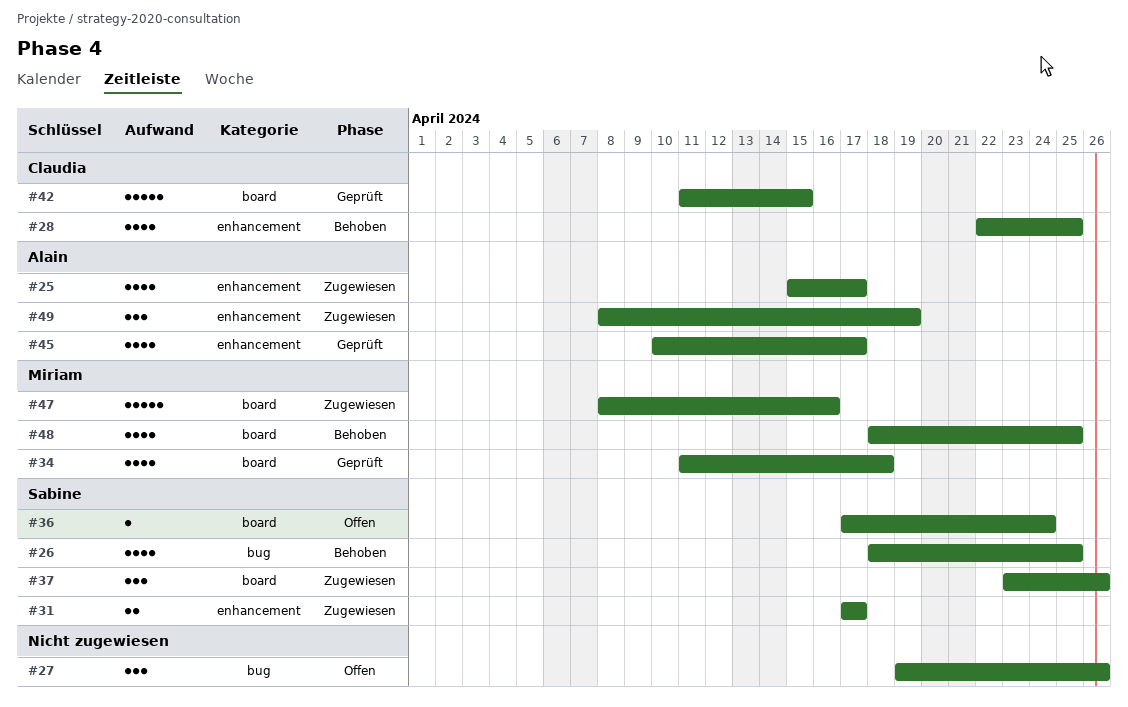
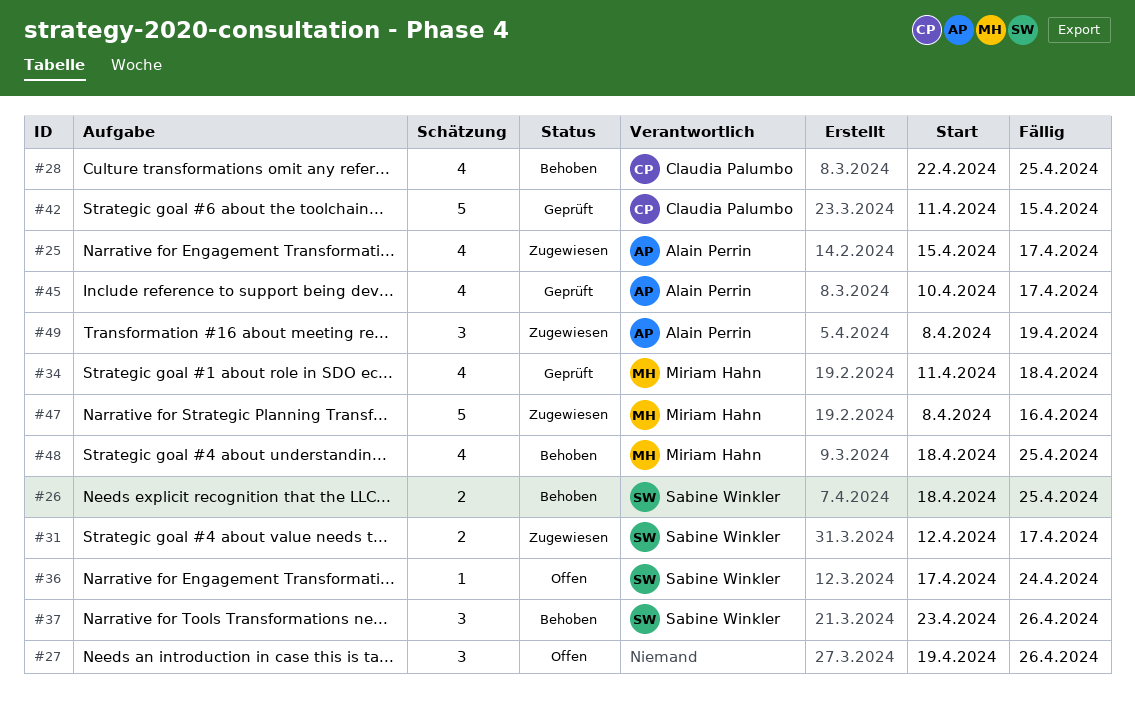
#26, estimate: 4 -> 2
#31, start: Apr 17 -> Apr 12
#37, status: Zugewiesen -> Behoben

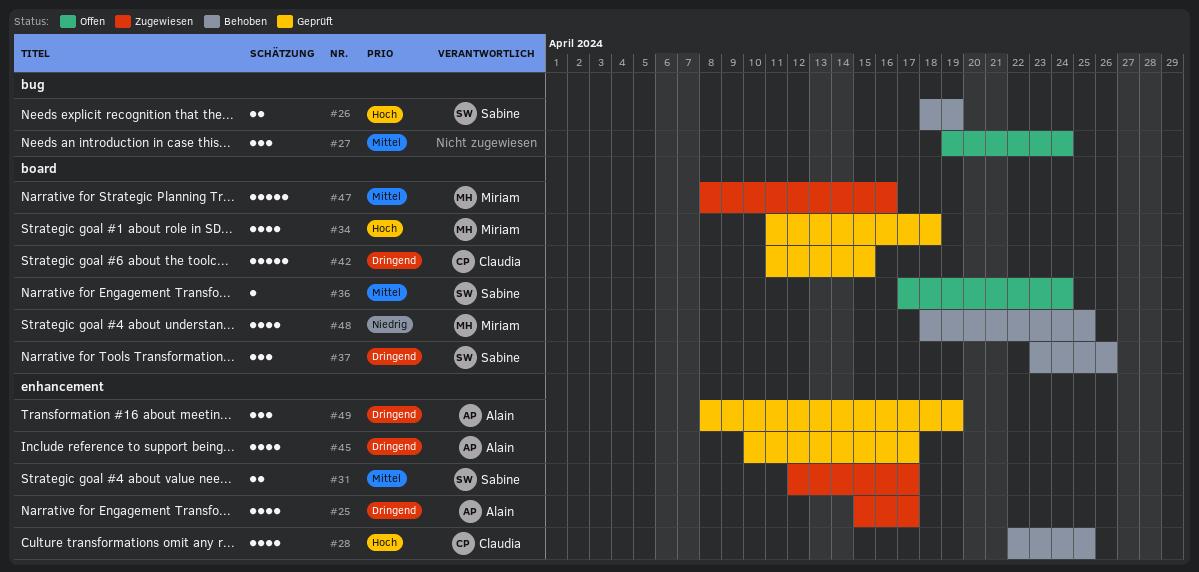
#26, due: Apr 25 -> Apr 19
#27, due: Apr 26 -> Apr 24
#49, status: Zugewiesen -> Geprüft

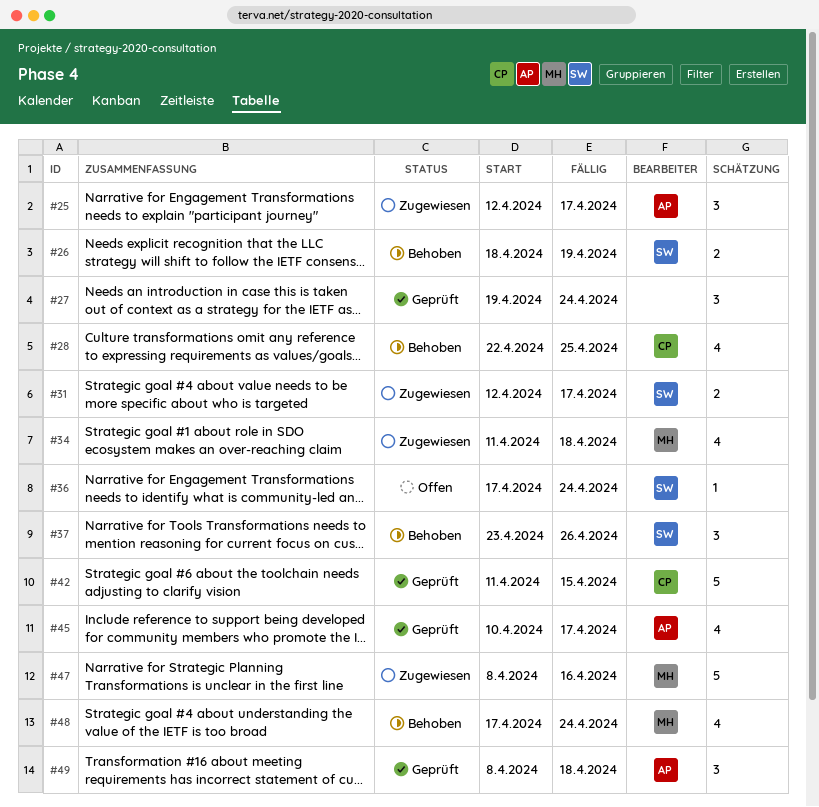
#25, estimate: 4 -> 3
#25, start: Apr 15 -> Apr 12
#27, status: Offen -> Geprüft
#34, status: Geprüft -> Zugewiesen
#48, start: Apr 18 -> Apr 17
#48, due: Apr 25 -> Apr 24
#49, due: Apr 19 -> Apr 18

